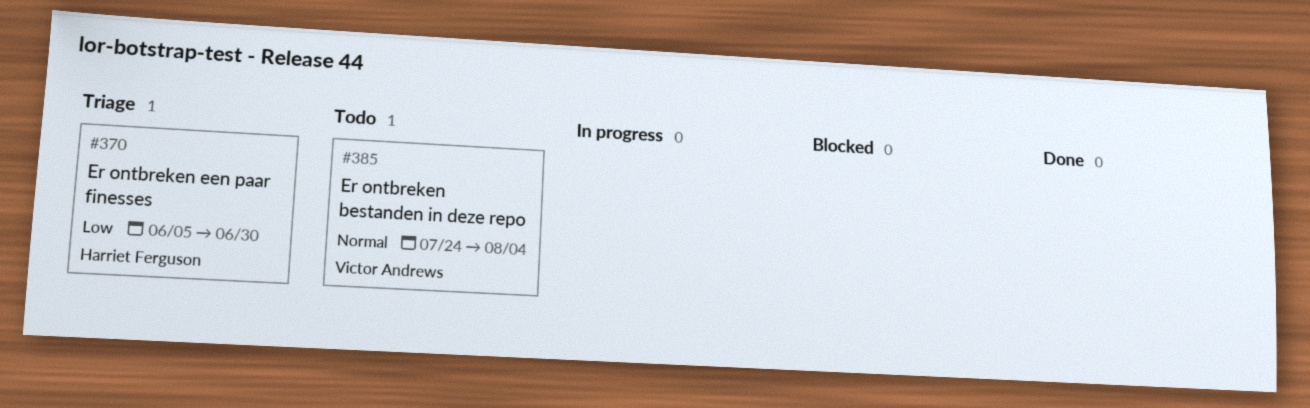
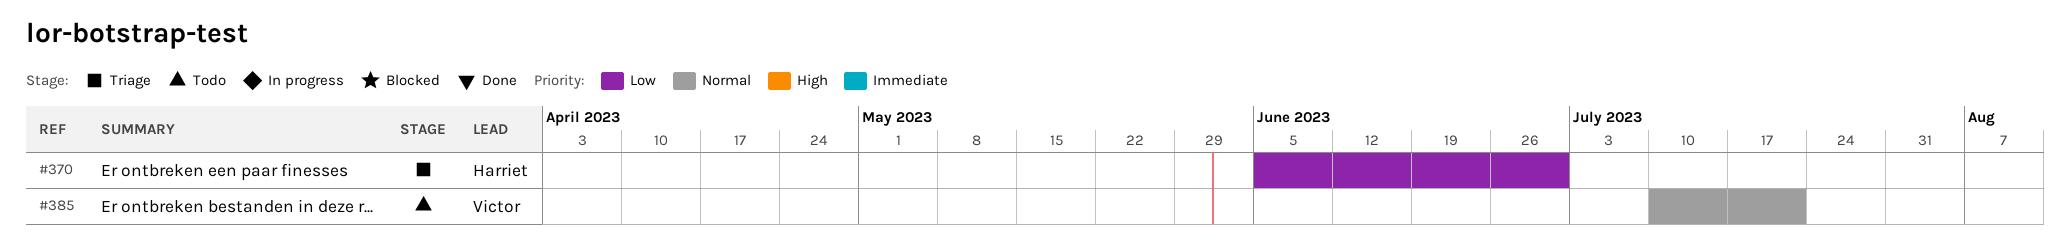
#385, start: Jul 24 -> Jul 10
#385, due: Aug 4 -> Jul 21

